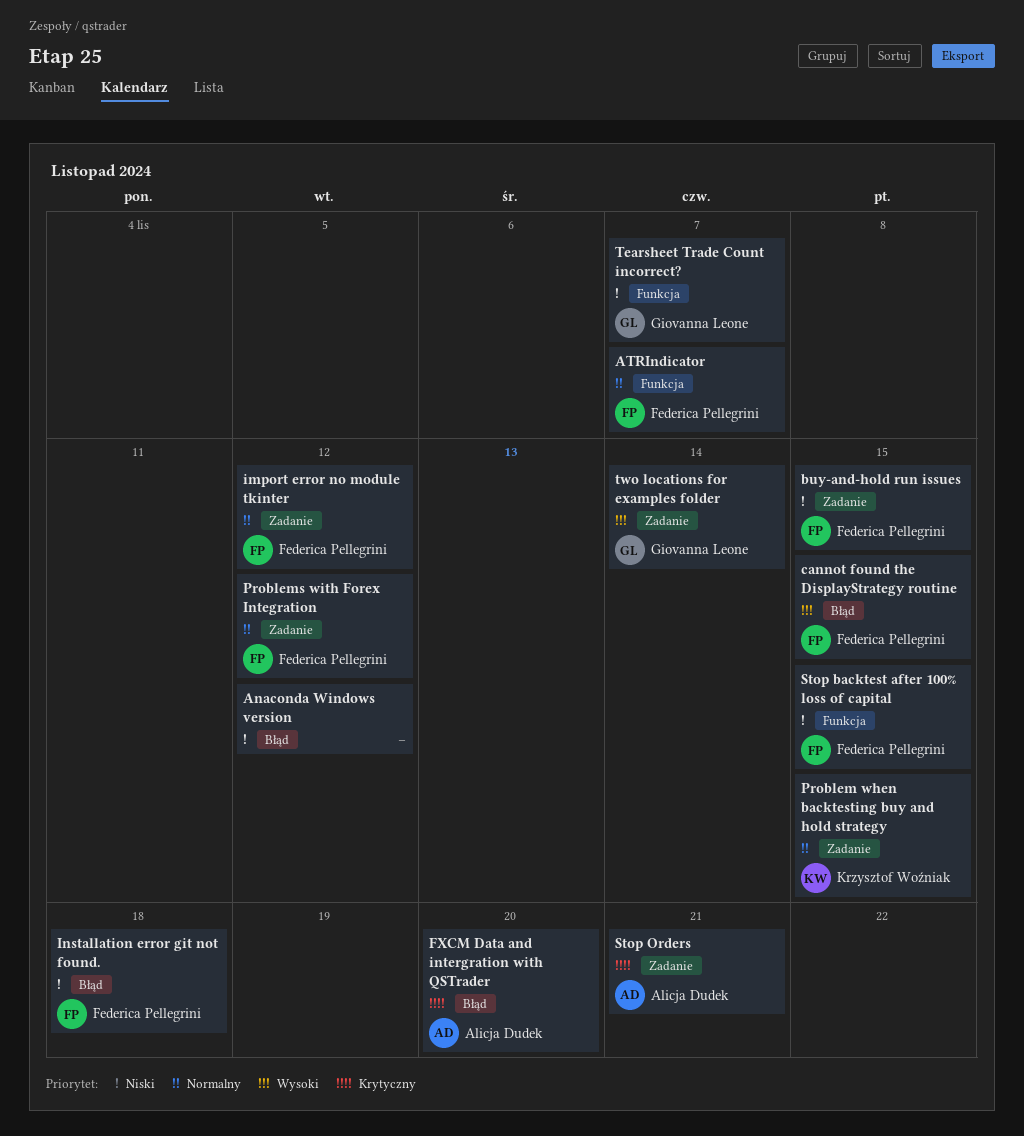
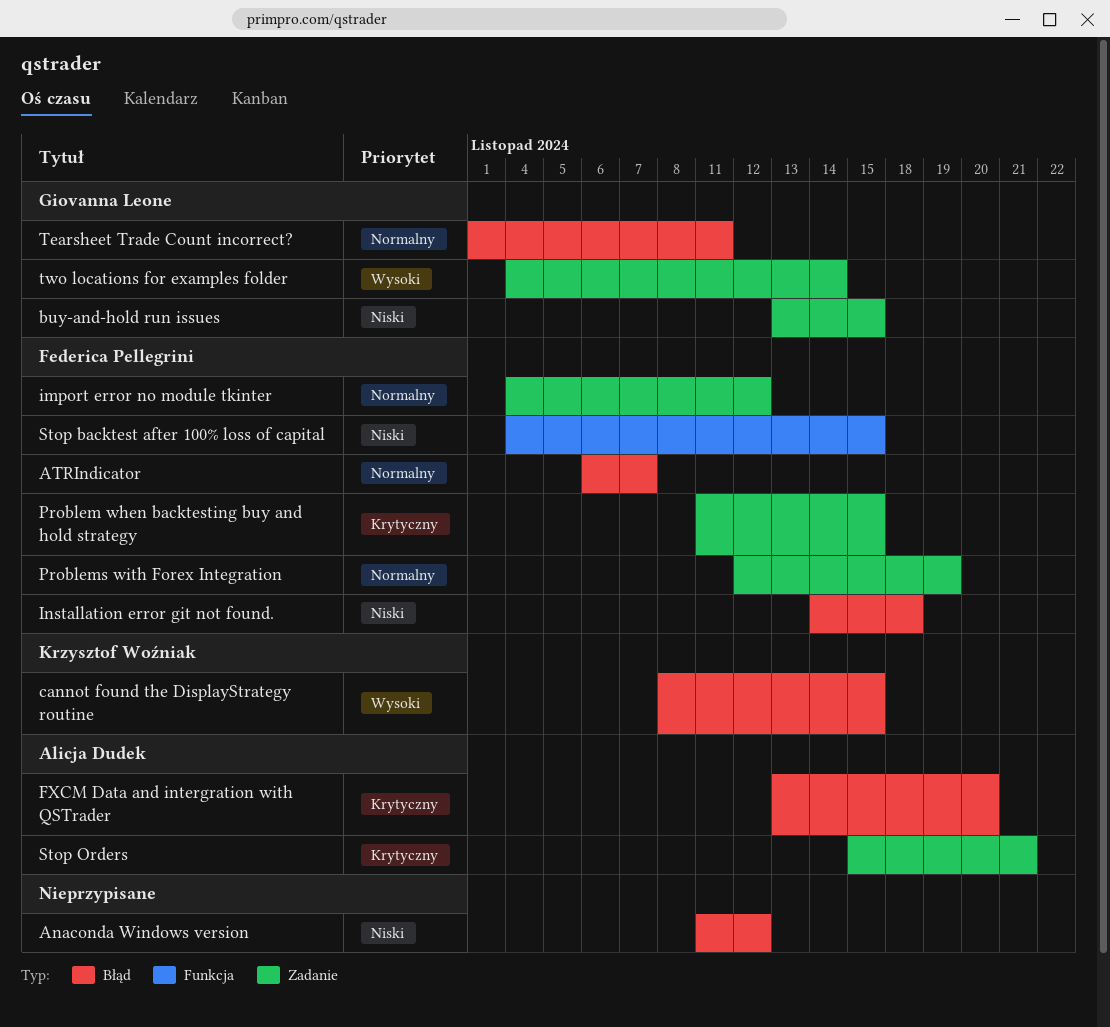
ATRIndicator, label: Funkcja -> Błąd
buy-and-hold run issues, owner: Federica Pellegrini -> Giovanna Leone
cannot found the DisplayStrategy routine, owner: Federica Pellegrini -> Krzysztof Woźniak
Problem when backtesting buy and hold strategy, owner: Krzysztof Woźniak -> Federica Pellegrini
Problem when backtesting buy and hold strategy, priority: Normalny -> Krytyczny
Problems with Forex Integration, due: Nov 12 -> Nov 19
Tearsheet Trade Count incorrect?, priority: Niski -> Normalny
Tearsheet Trade Count incorrect?, label: Funkcja -> Błąd
Tearsheet Trade Count incorrect?, due: Nov 7 -> Nov 11

